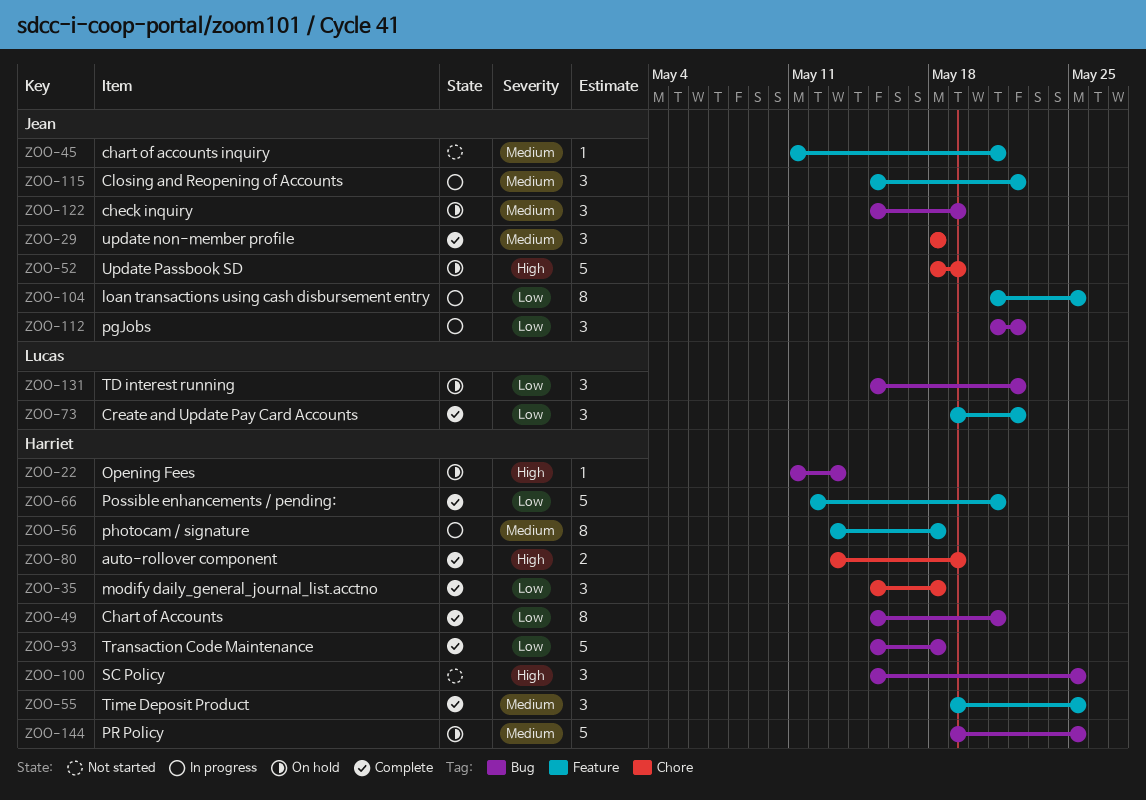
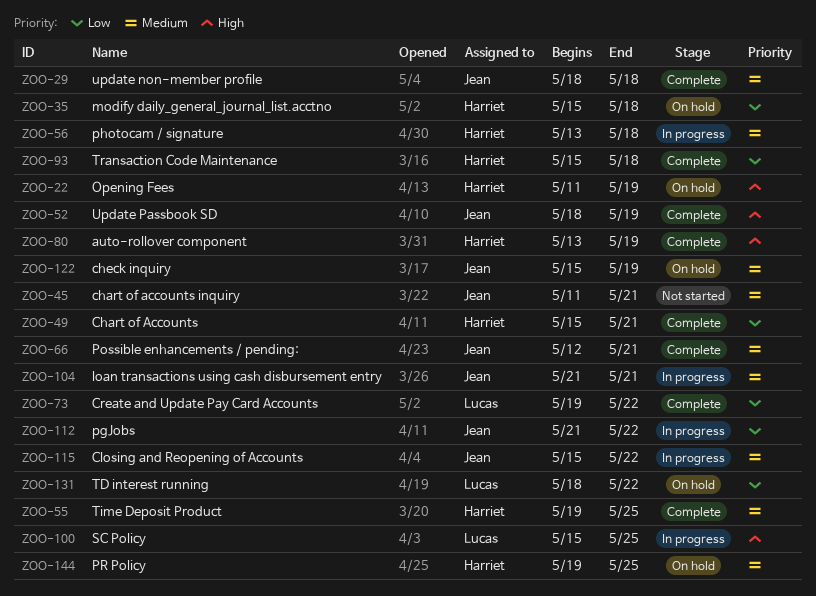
ZOO-22, due: May 13 -> May 19
ZOO-35, status: Complete -> On hold
ZOO-52, status: On hold -> Complete
ZOO-66, owner: Harriet -> Jean
ZOO-66, priority: Low -> Medium
ZOO-100, status: Not started -> In progress
ZOO-100, owner: Harriet -> Lucas
ZOO-104, priority: Low -> Medium
ZOO-104, due: May 25 -> May 21
ZOO-131, start: May 15 -> May 18

